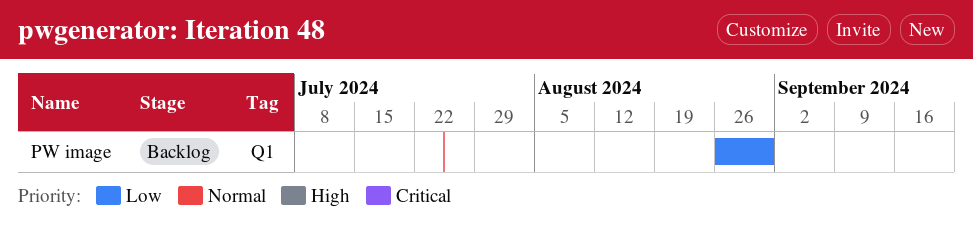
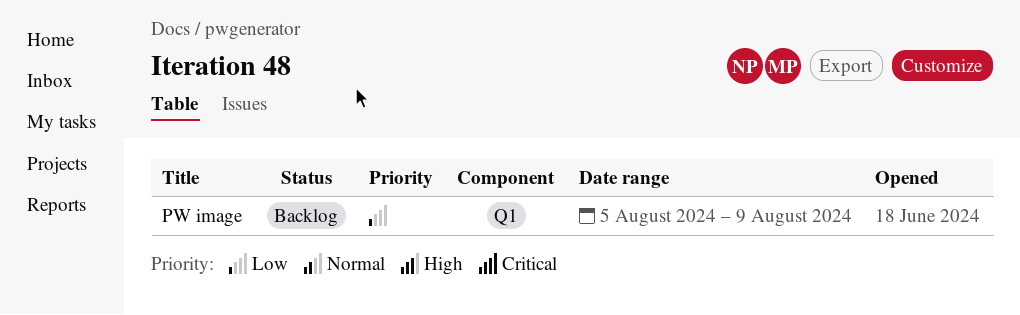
PW image, start: Aug 26 -> Aug 5
PW image, due: Aug 30 -> Aug 9

